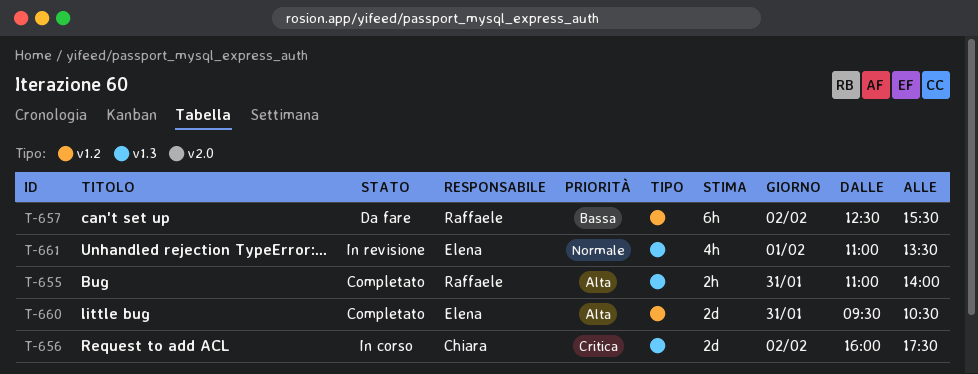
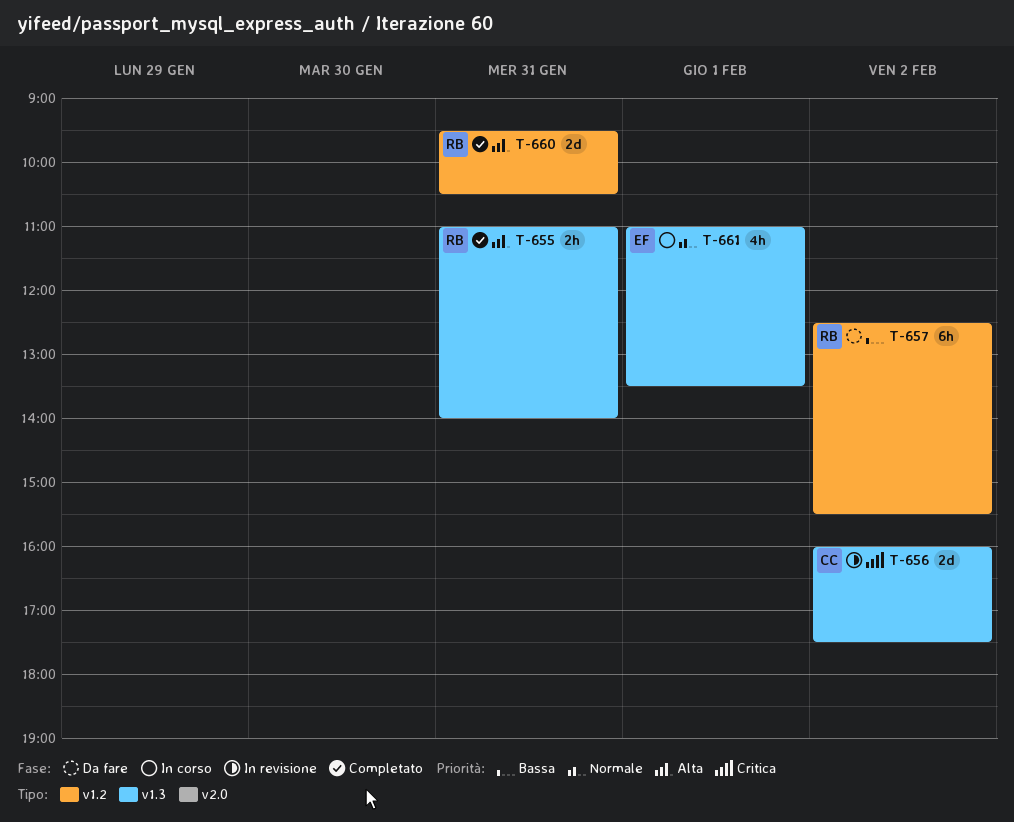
T-656, status: In corso -> In revisione
T-660, owner: Elena -> Raffaele
T-661, status: In revisione -> In corso

